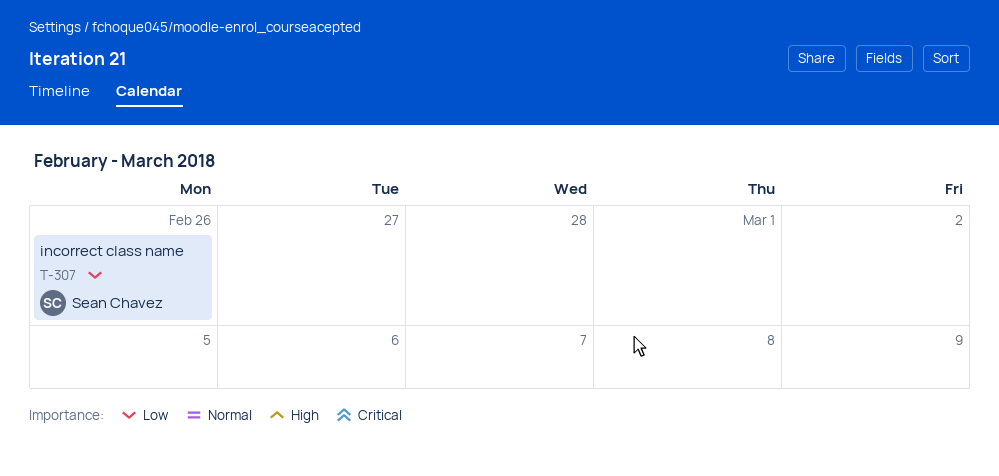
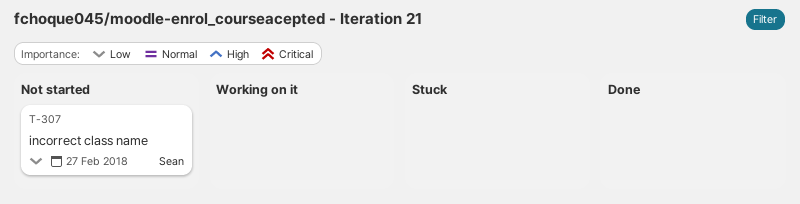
T-307, due: Feb 26 -> Feb 27

